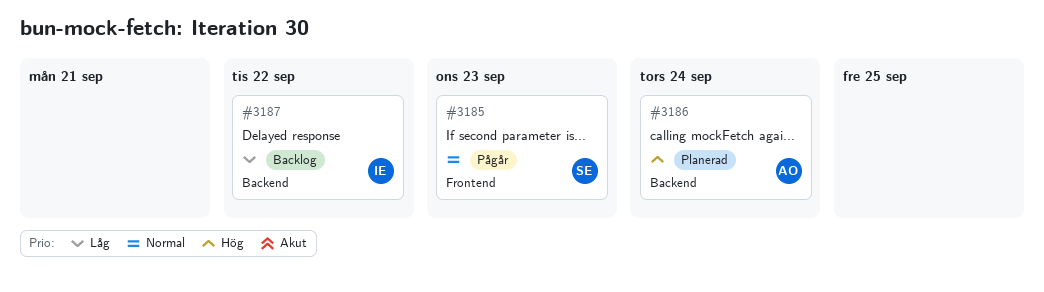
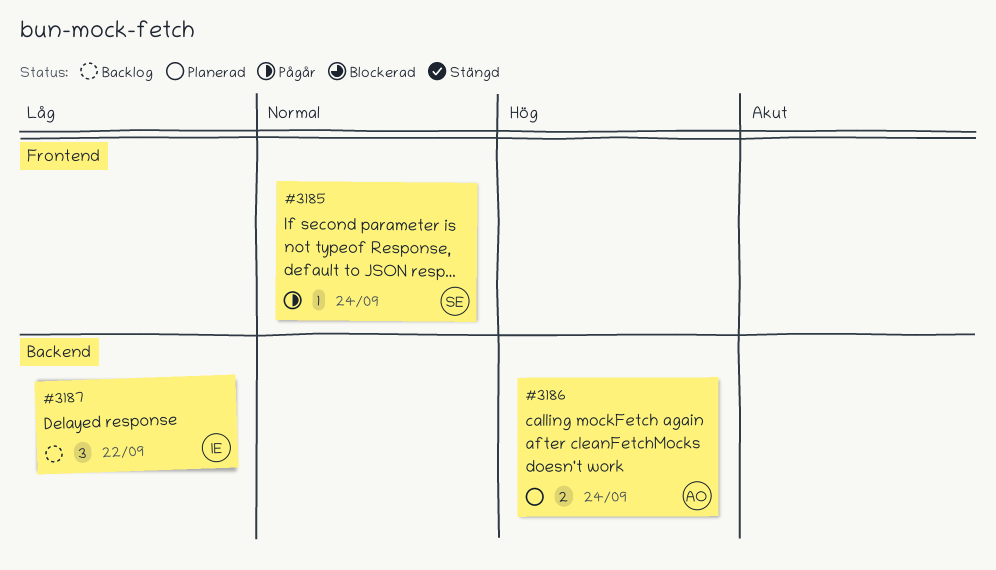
#3185, due: Sep 23 -> Sep 24

